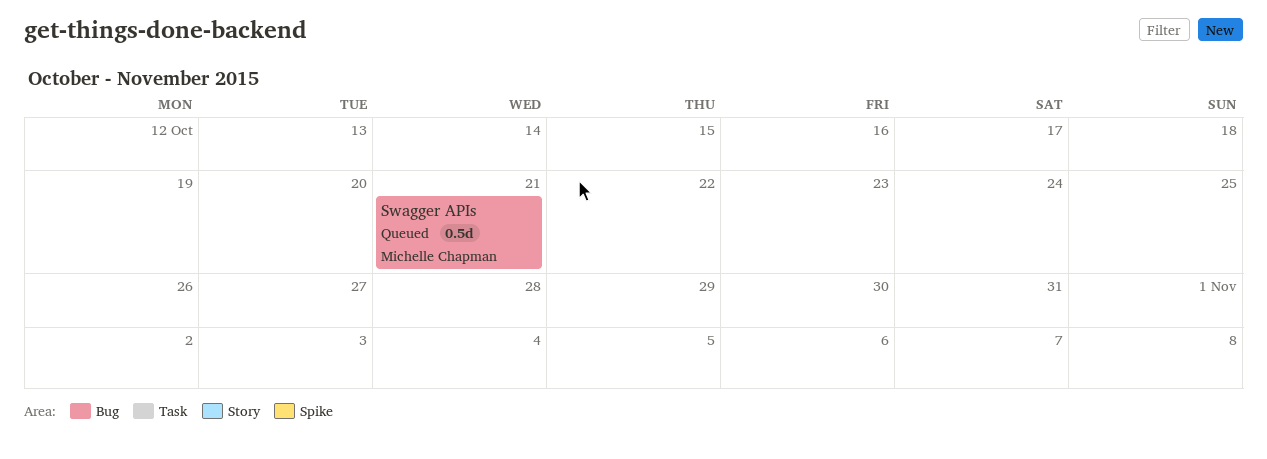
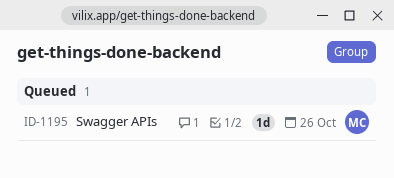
Swagger APIs, estimate: 0.5d -> 1d
Swagger APIs, due: Oct 21 -> Oct 26

